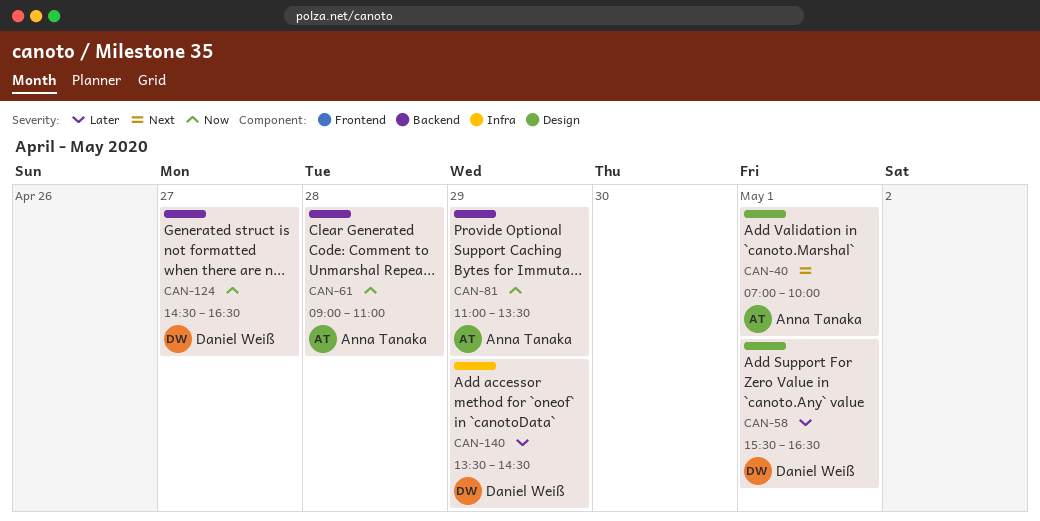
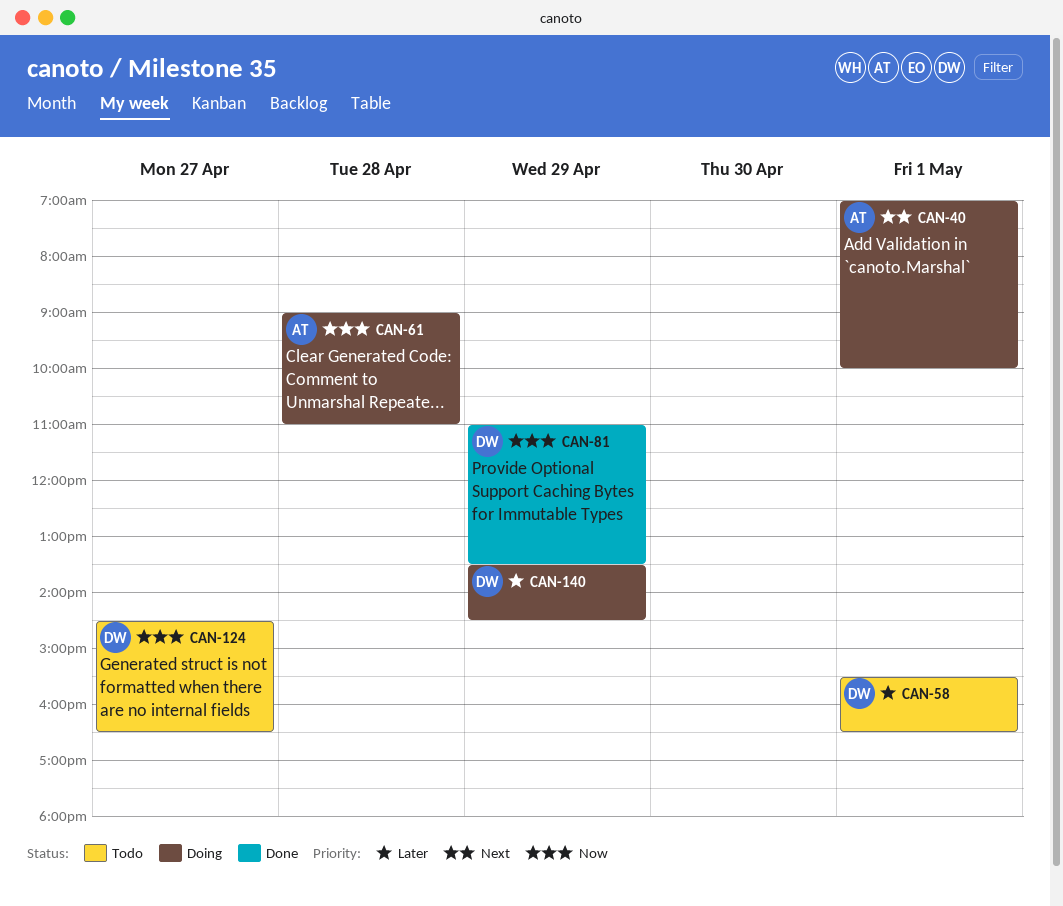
CAN-81, owner: Anna Tanaka -> Daniel Weiß

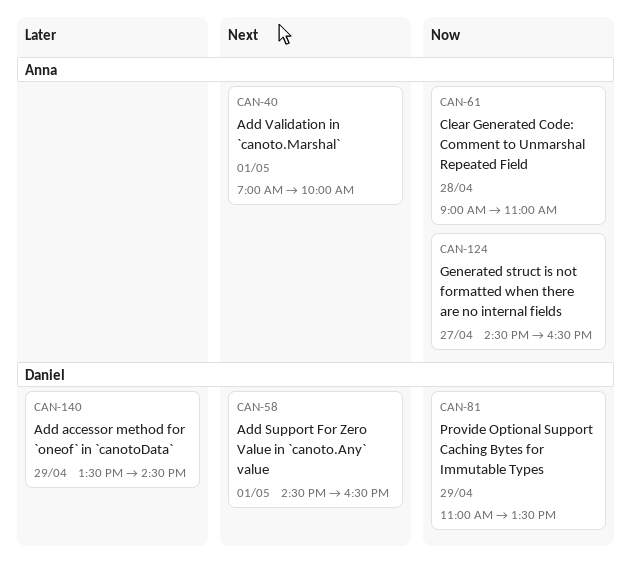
CAN-58, priority: Later -> Next
CAN-58, begins: 15:30 -> 14:30
CAN-124, owner: Daniel -> Anna

